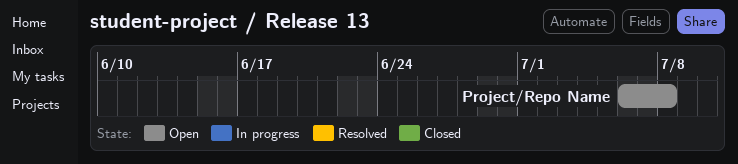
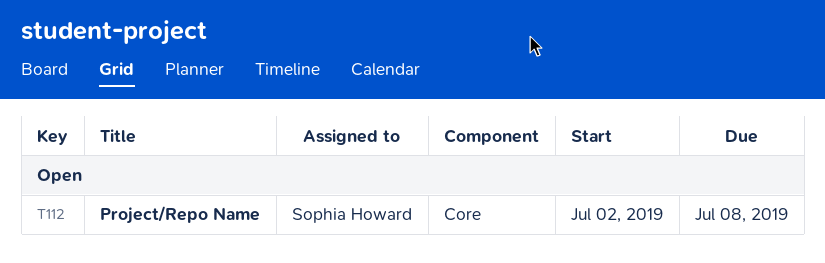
Project/Repo Name, start: Jul 6 -> Jul 2

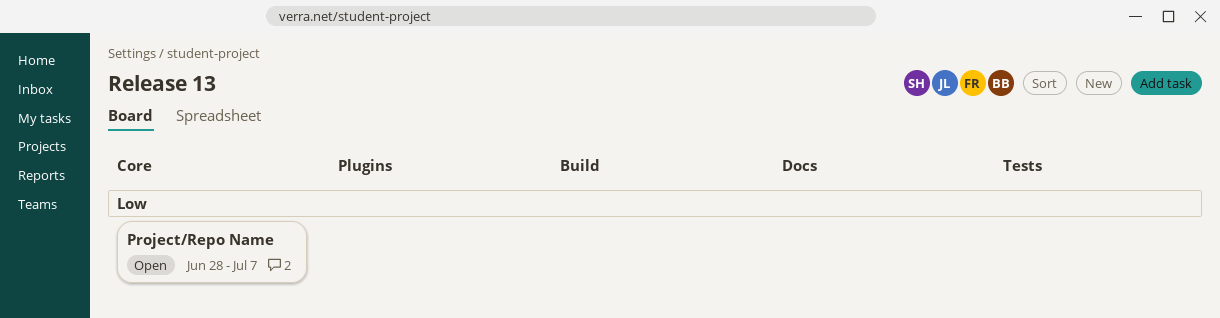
Project/Repo Name, start: Jul 2 -> Jun 28
Project/Repo Name, due: Jul 8 -> Jul 7

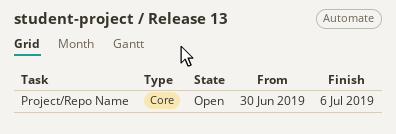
Project/Repo Name, start: Jun 28 -> Jun 30
Project/Repo Name, due: Jul 7 -> Jul 6

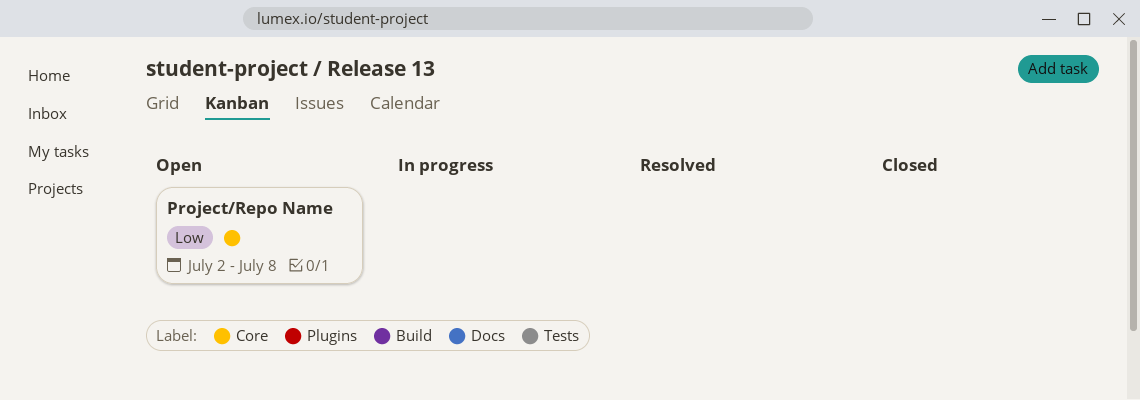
Project/Repo Name, start: Jun 30 -> Jul 2
Project/Repo Name, due: Jul 6 -> Jul 8

